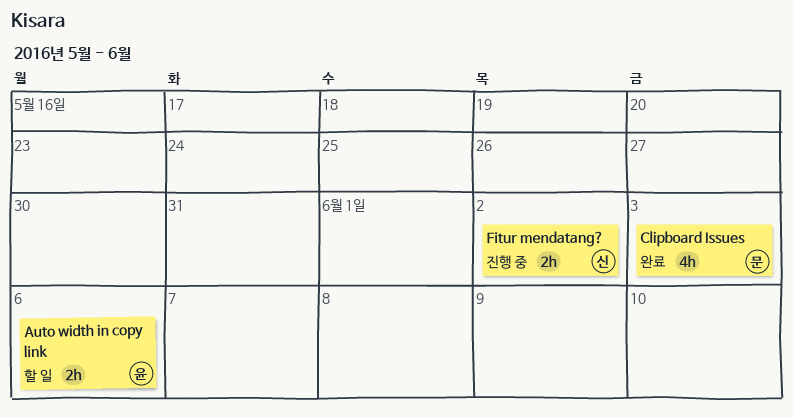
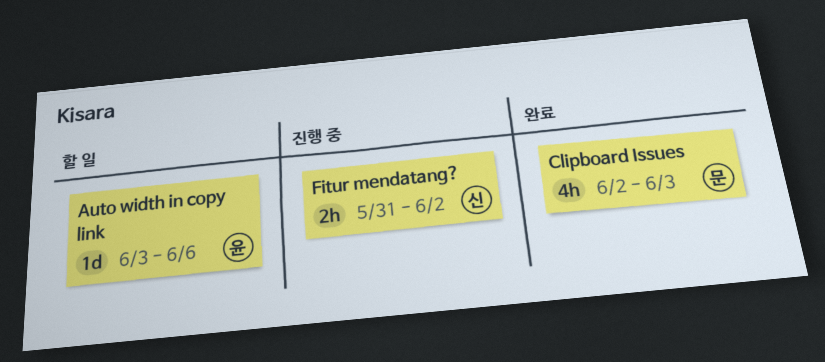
Auto width in copy link, estimate: 2h -> 1d

